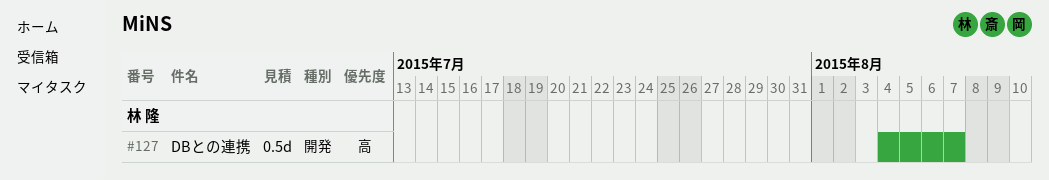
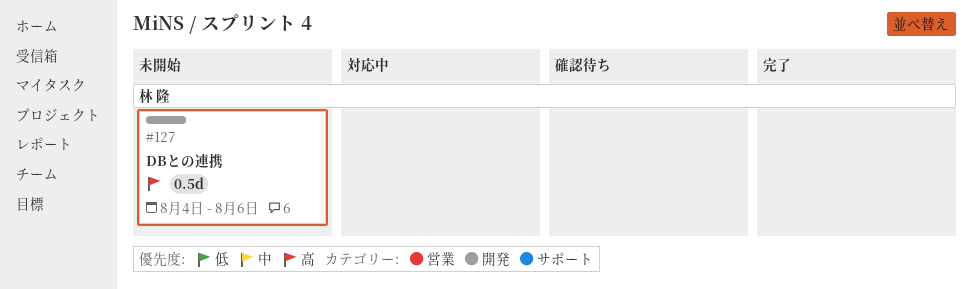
#127, due: Aug 7 -> Aug 6

